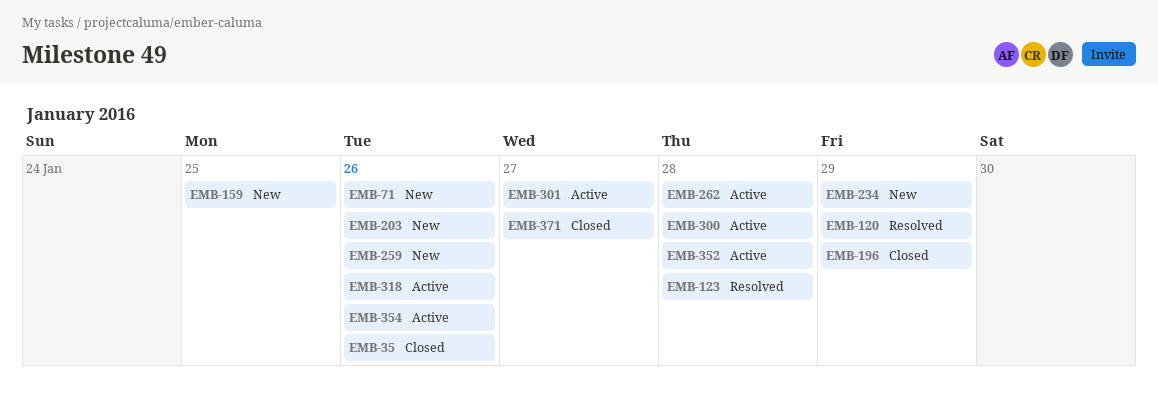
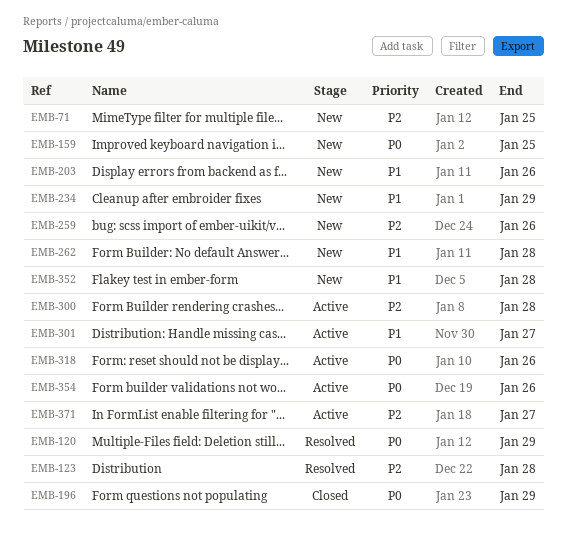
EMB-35: present -> none
EMB-71, due: Jan 26 -> Jan 25
EMB-262, status: Active -> New
EMB-352, status: Active -> New
EMB-371, status: Closed -> Active

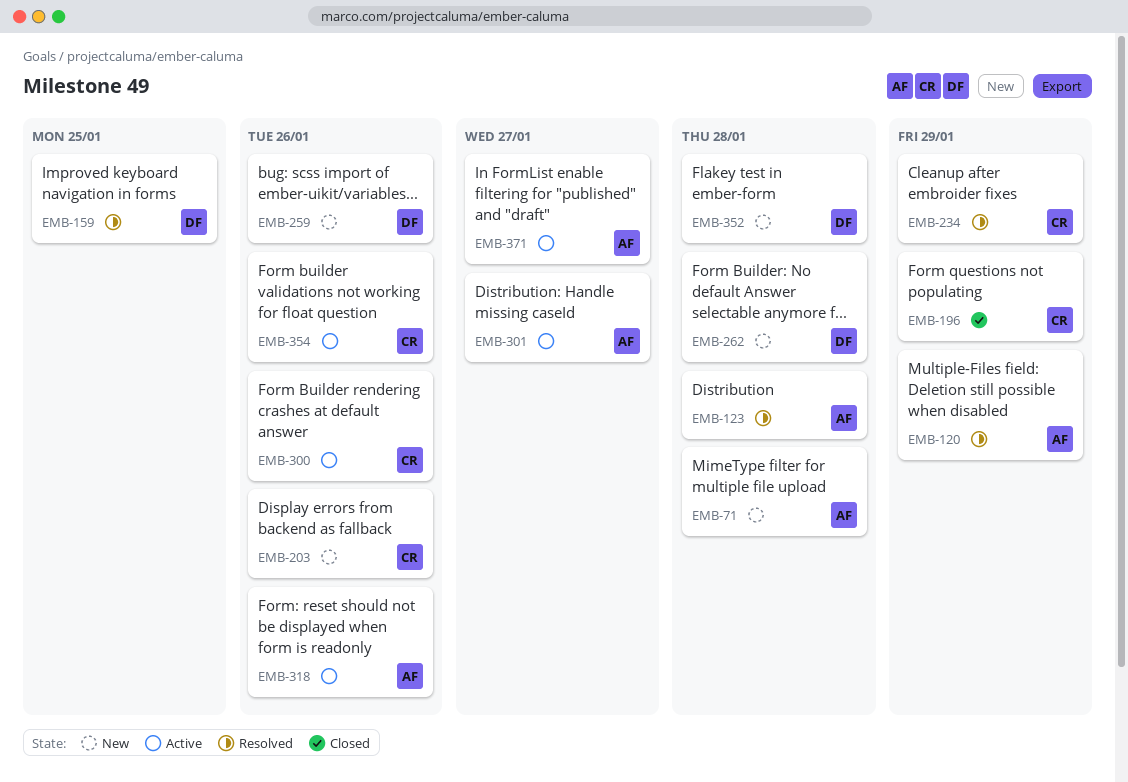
EMB-71, due: Jan 25 -> Jan 28
EMB-159, status: New -> Resolved
EMB-234, status: New -> Resolved
EMB-300, due: Jan 28 -> Jan 26

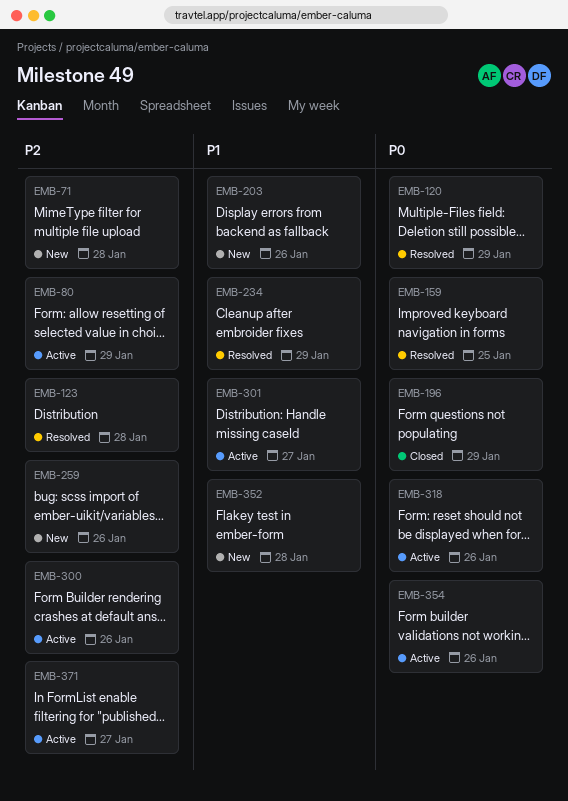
EMB-80: none -> present
EMB-262: present -> none

